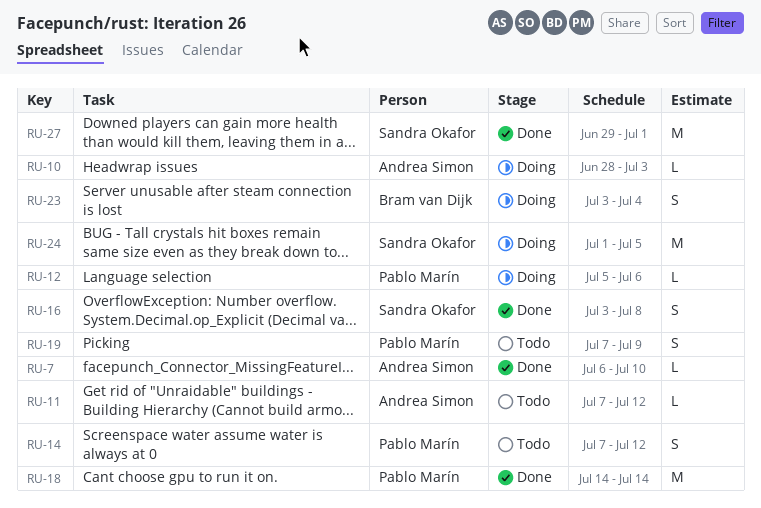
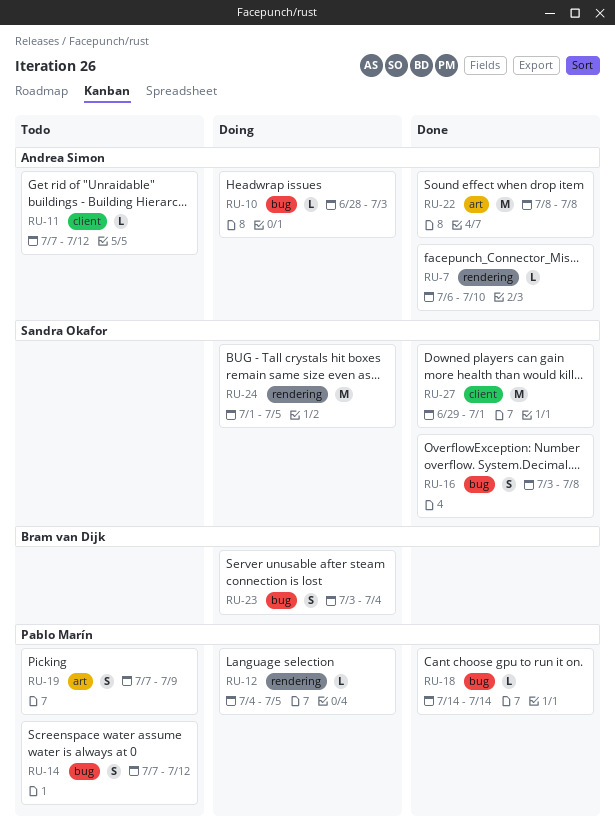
RU-12, start: Jul 5 -> Jul 4
RU-12, due: Jul 6 -> Jul 5
RU-18, estimate: M -> L
RU-22: none -> present

